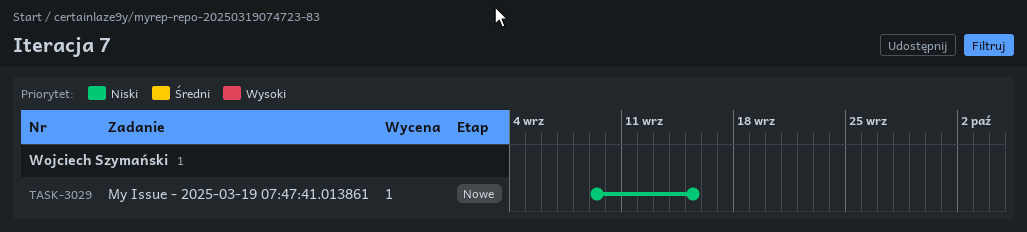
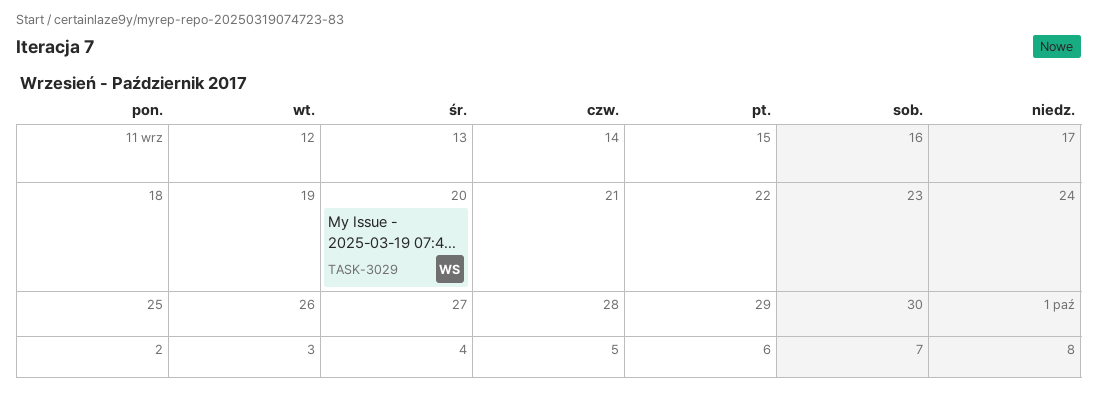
TASK-3029, due: Sep 15 -> Sep 20

